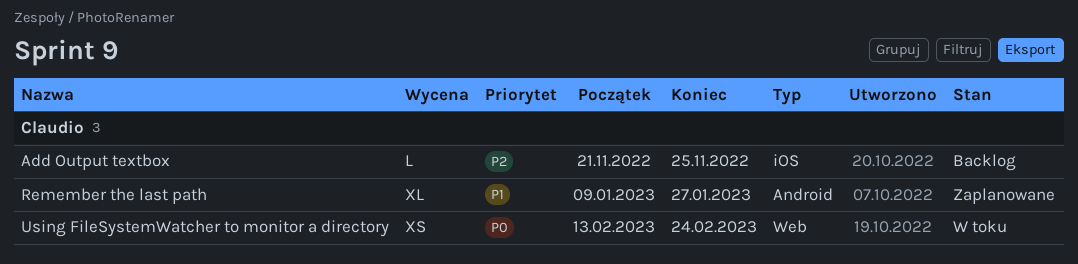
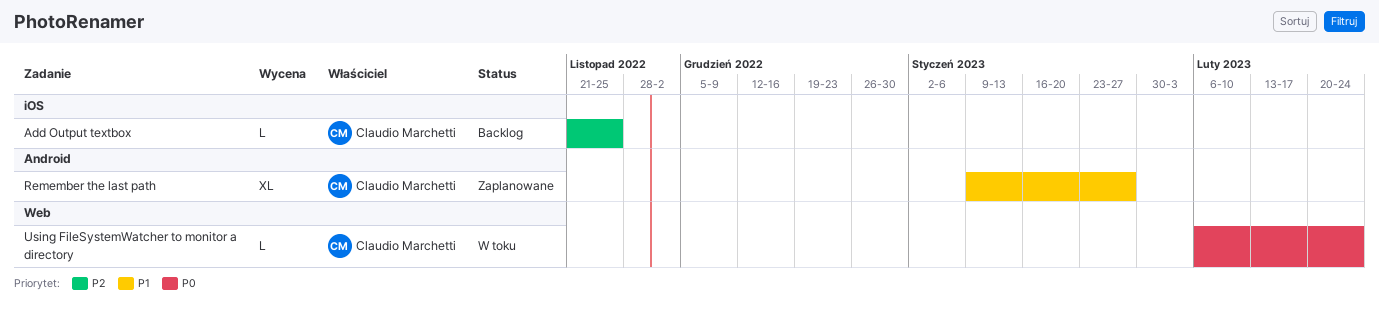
Using FileSystemWatcher to monitor a directory, estimate: XS -> L
Using FileSystemWatcher to monitor a directory, start: Feb 13 -> Feb 6

